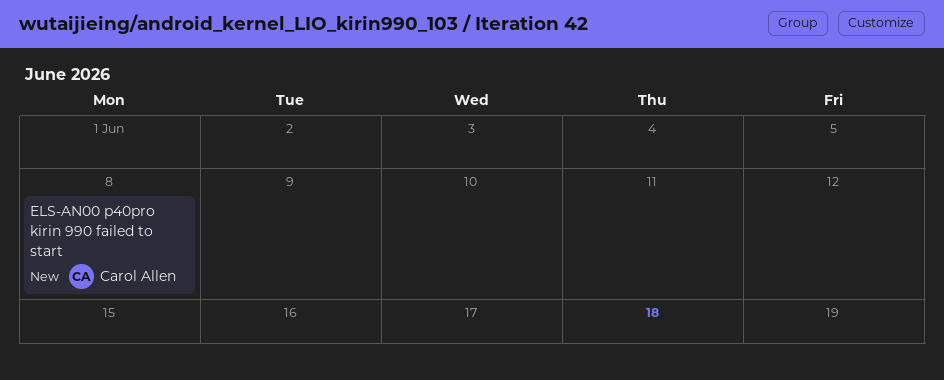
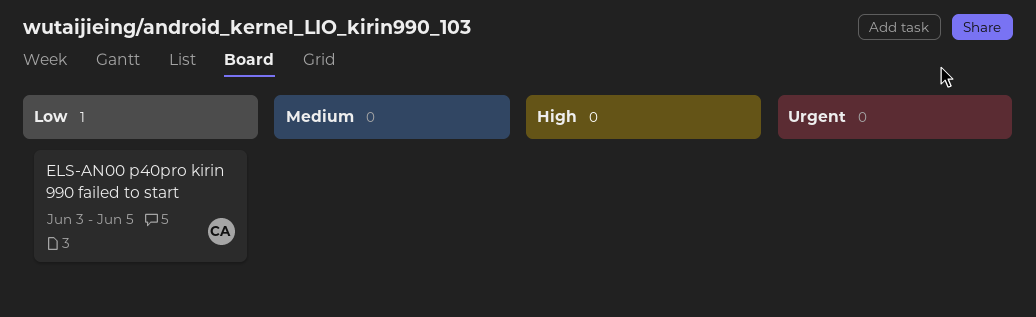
ELS-AN00 p40pro kirin 990 failed to start, due: Jun 8 -> Jun 5

